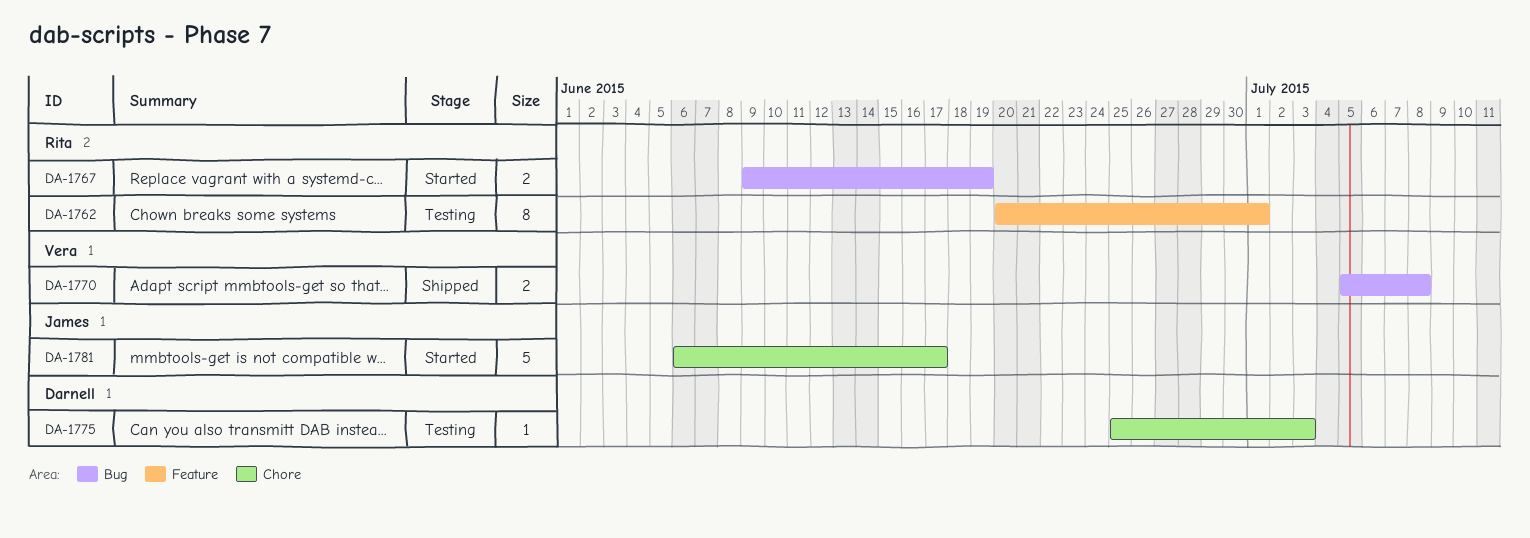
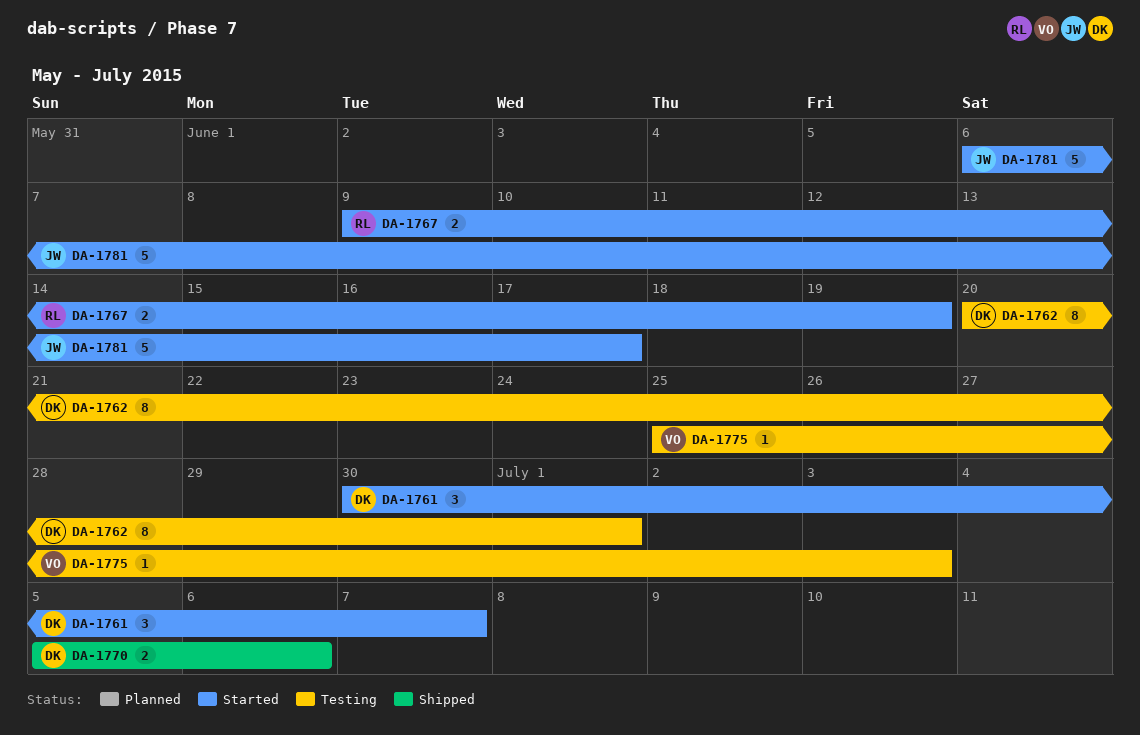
DA-1761: none -> present
DA-1762, owner: Rita -> Darnell
DA-1770, owner: Vera -> Darnell
DA-1770, due: Jul 8 -> Jul 6
DA-1775, owner: Darnell -> Vera

